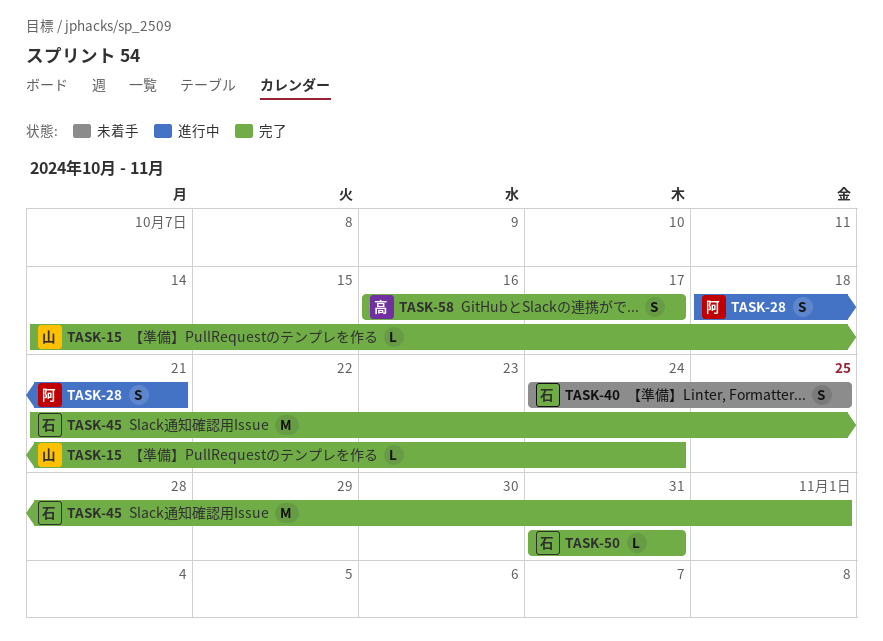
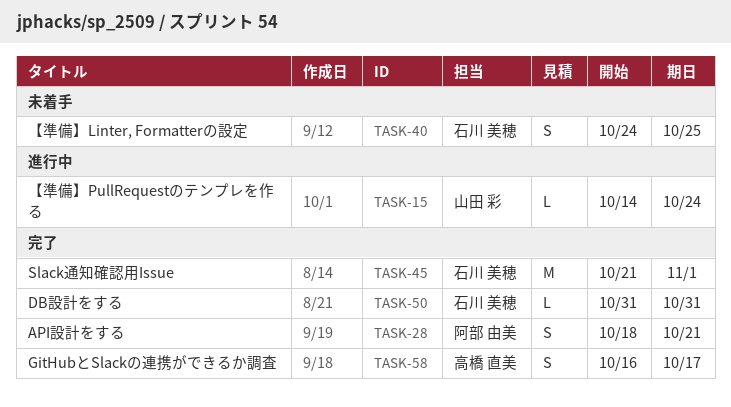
TASK-15, status: 完了 -> 進行中
TASK-28, status: 進行中 -> 完了

